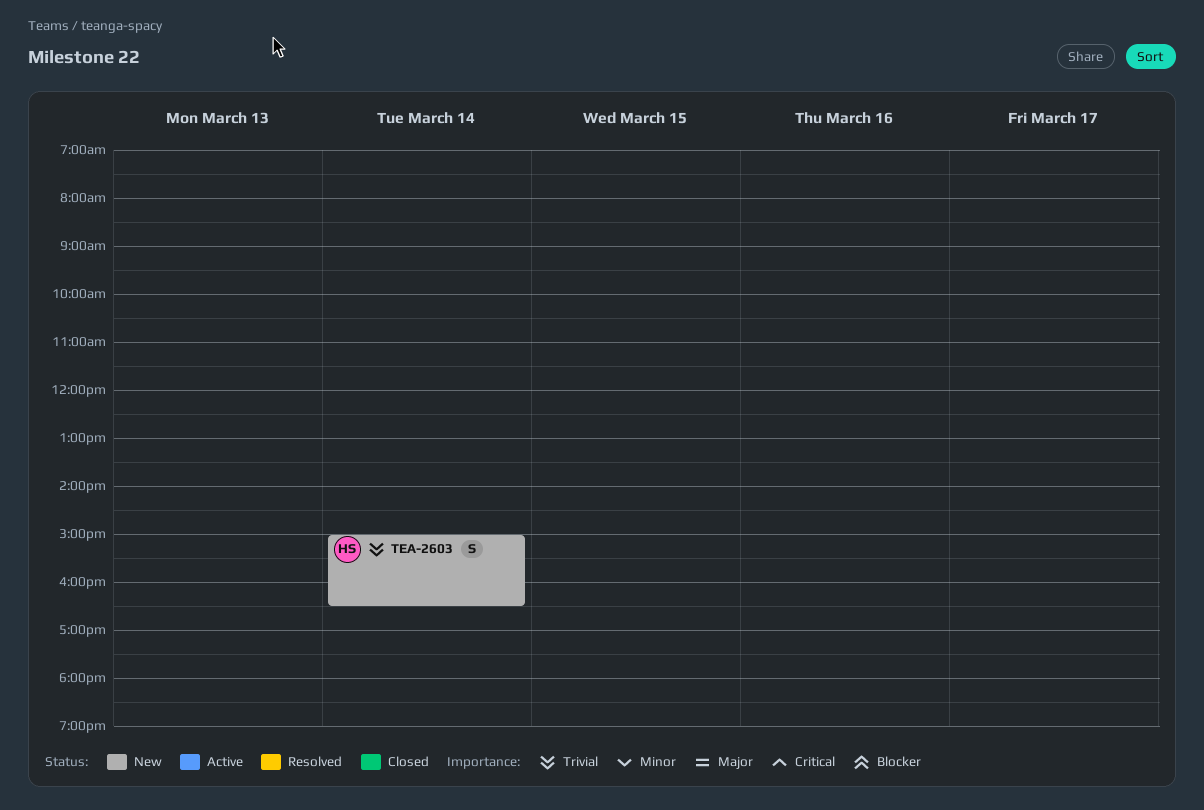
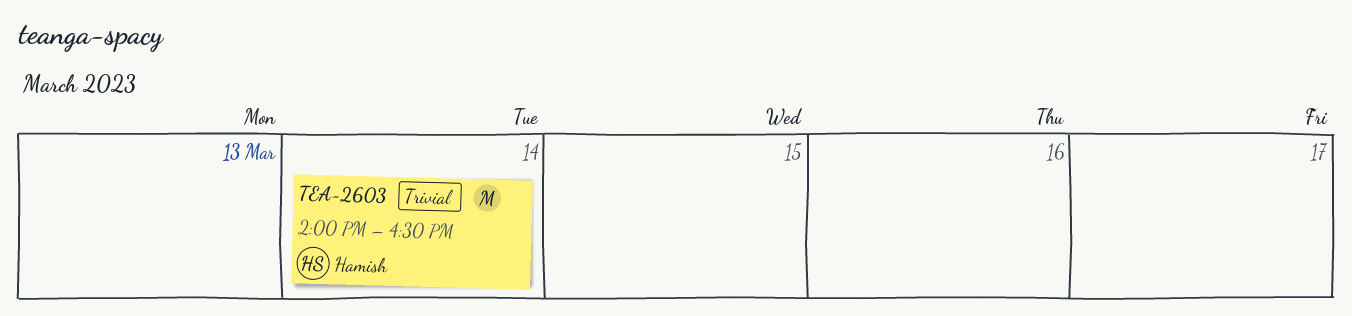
TEA-2603, estimate: S -> M
TEA-2603, begins: 15:00 -> 14:00

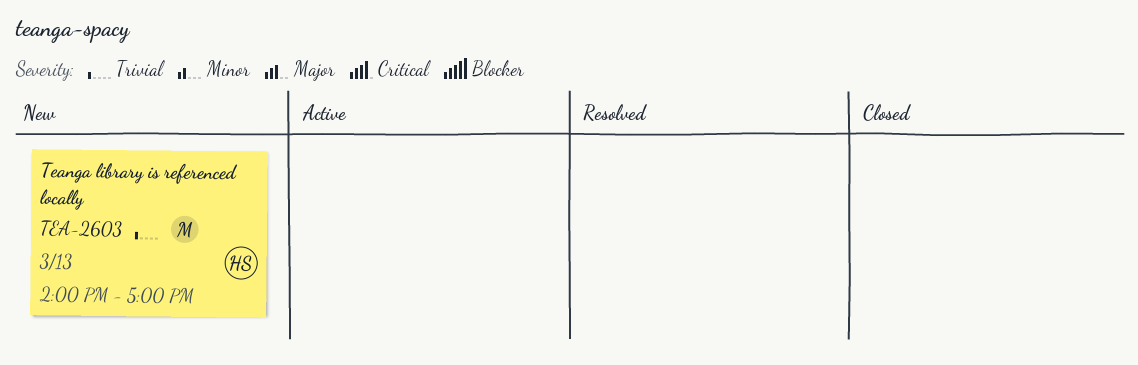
TEA-2603, day: Mar 14 -> Mar 13
TEA-2603, ends: 16:30 -> 17:00

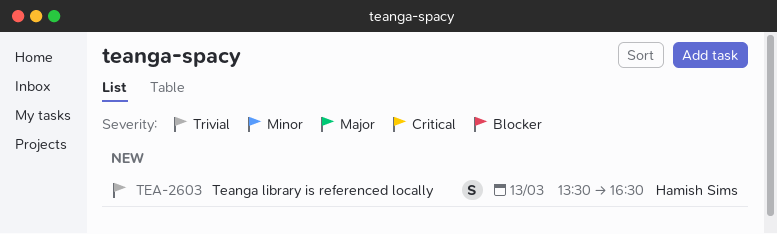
TEA-2603, estimate: M -> S
TEA-2603, begins: 14:00 -> 13:30
TEA-2603, ends: 17:00 -> 16:30

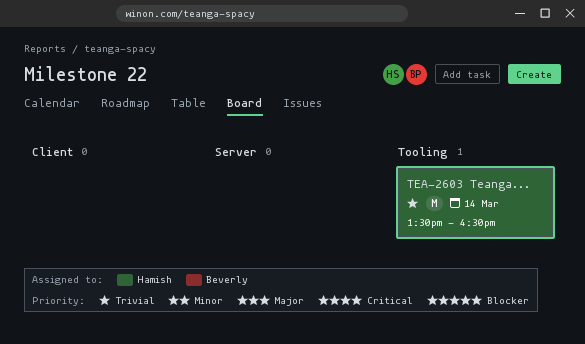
TEA-2603, estimate: S -> M
TEA-2603, day: Mar 13 -> Mar 14

